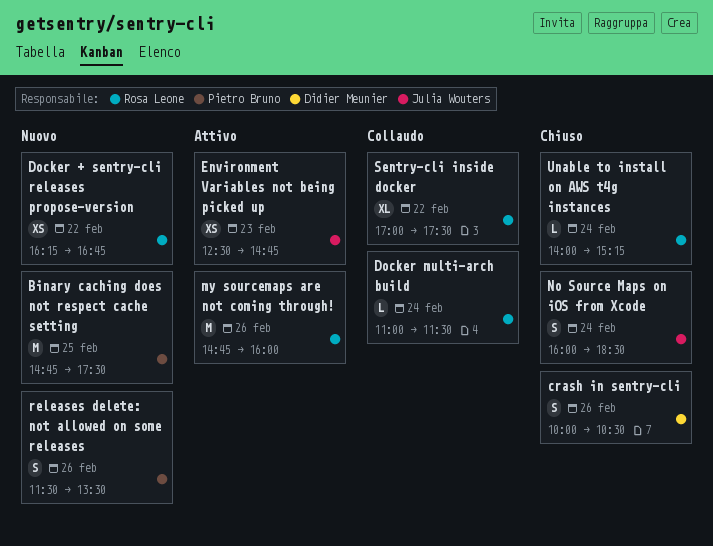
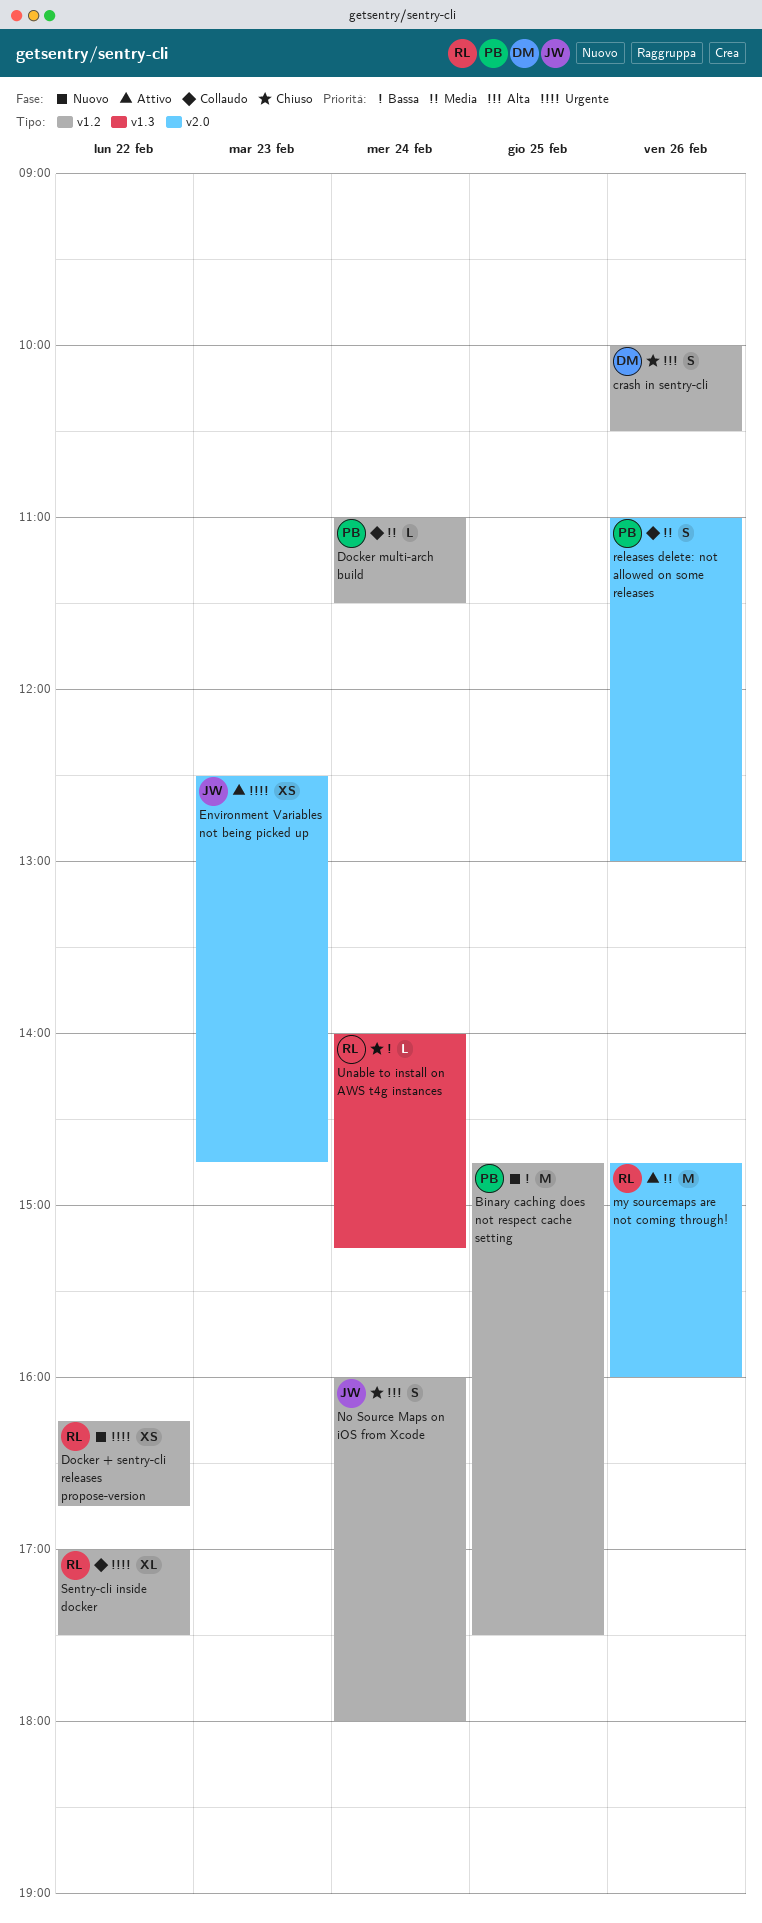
Docker multi-arch build, owner: Rosa Leone -> Pietro Bruno
No Source Maps on iOS from Xcode, ends: 18:30 -> 18:00
releases delete: not allowed on some releases, status: Nuovo -> Collaudo
releases delete: not allowed on some releases, begins: 11:30 -> 11:00
releases delete: not allowed on some releases, ends: 13:30 -> 13:00

